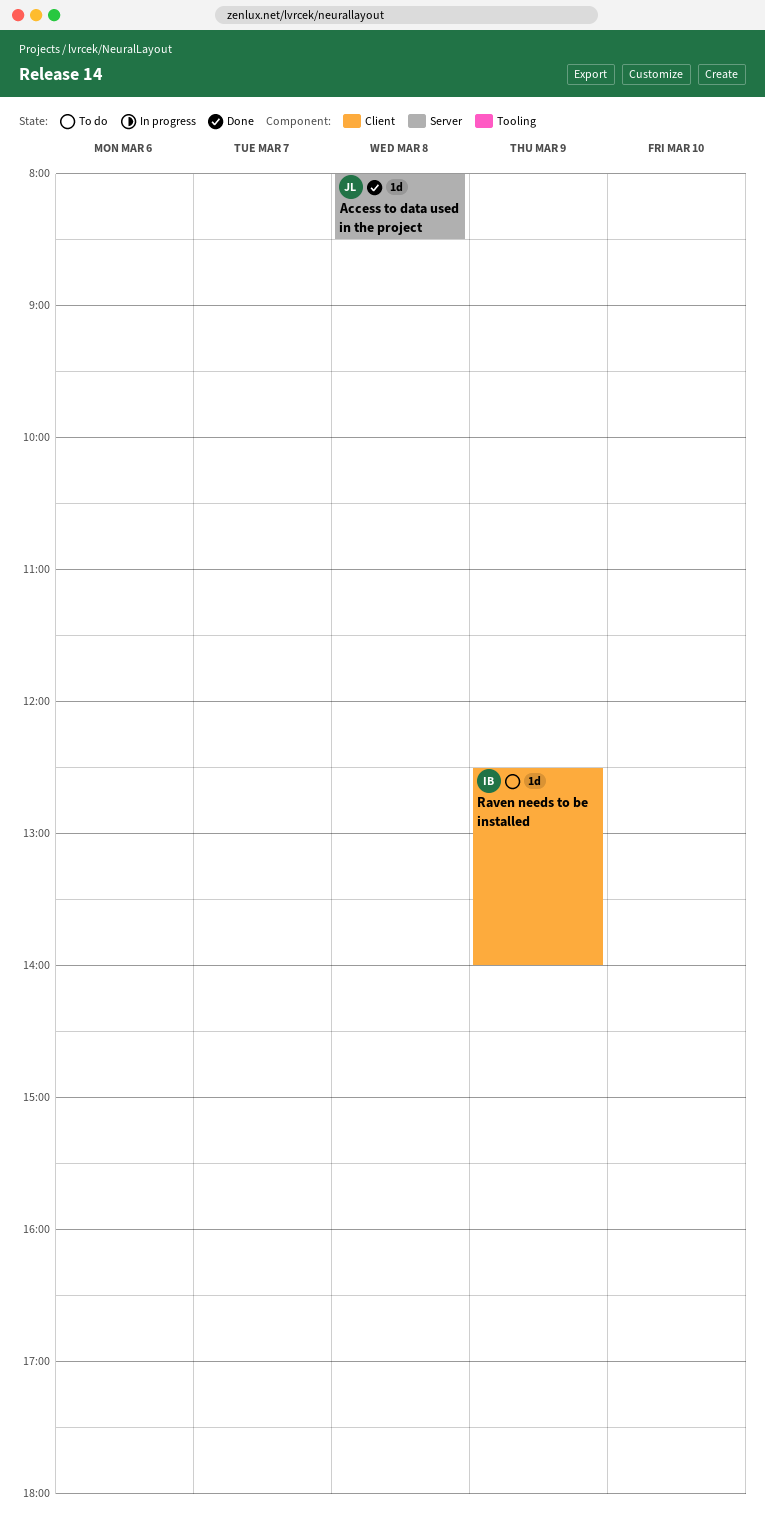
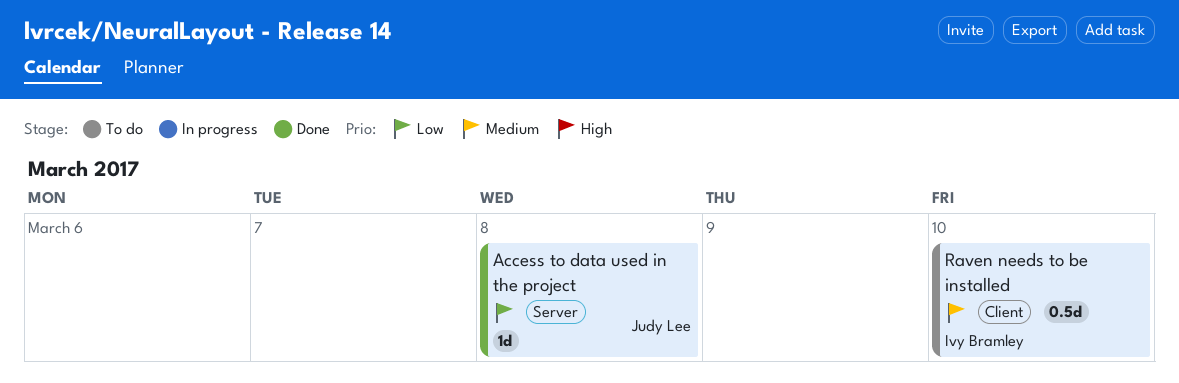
Raven needs to be installed, estimate: 1d -> 0.5d
Raven needs to be installed, day: Mar 9 -> Mar 10

